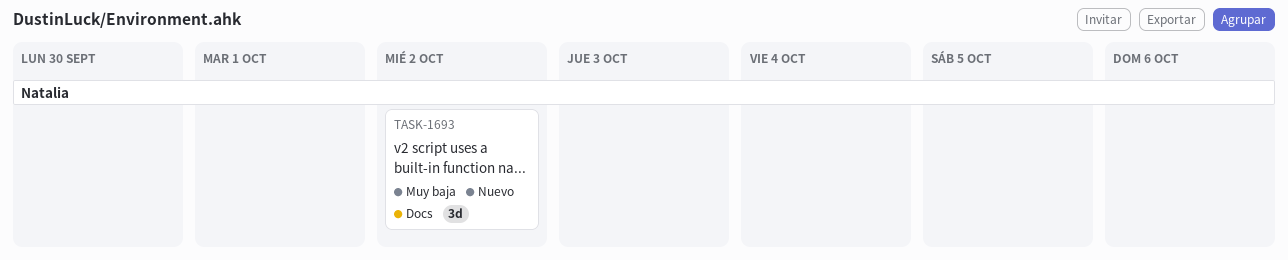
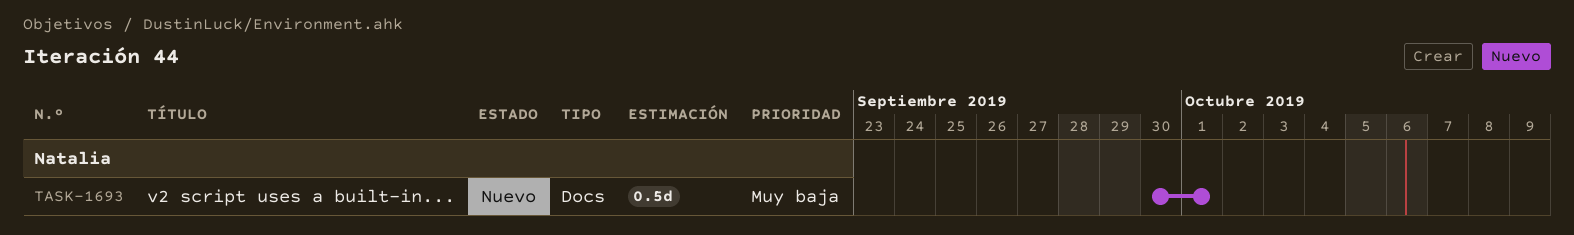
TASK-1693, estimate: 3d -> 0.5d
TASK-1693, due: Oct 2 -> Oct 1

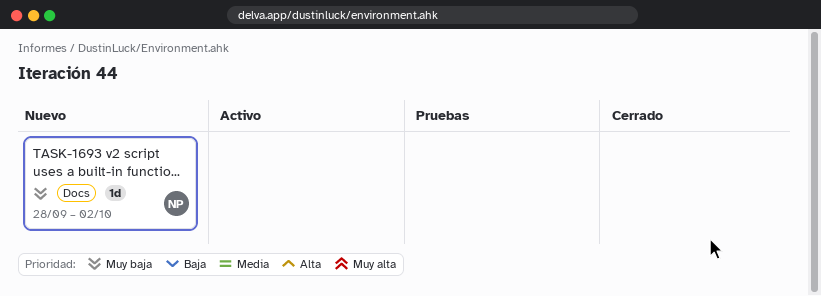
TASK-1693, estimate: 0.5d -> 1d
TASK-1693, start: Sep 30 -> Sep 28
TASK-1693, due: Oct 1 -> Oct 2

